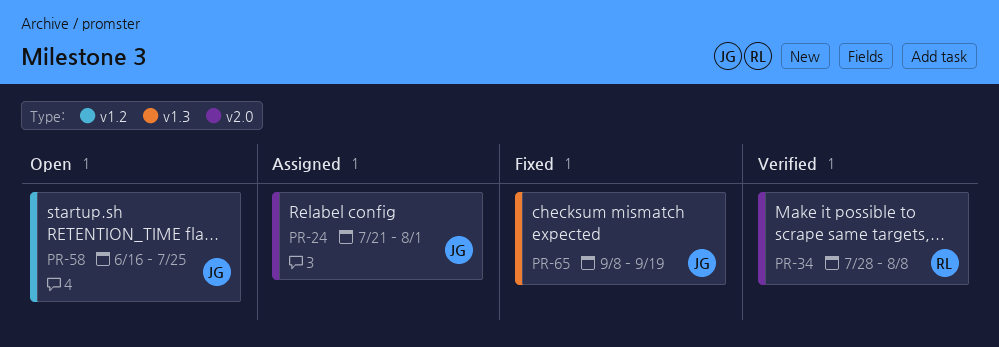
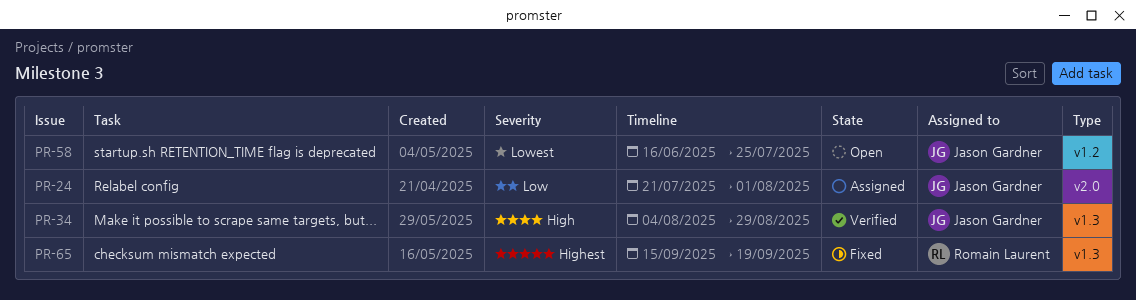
PR-34, owner: Romain Laurent -> Jason Gardner
PR-34, label: v2.0 -> v1.3
PR-34, start: Jul 28 -> Aug 4
PR-34, due: Aug 8 -> Aug 29
PR-65, owner: Jason Gardner -> Romain Laurent
PR-65, start: Sep 8 -> Sep 15

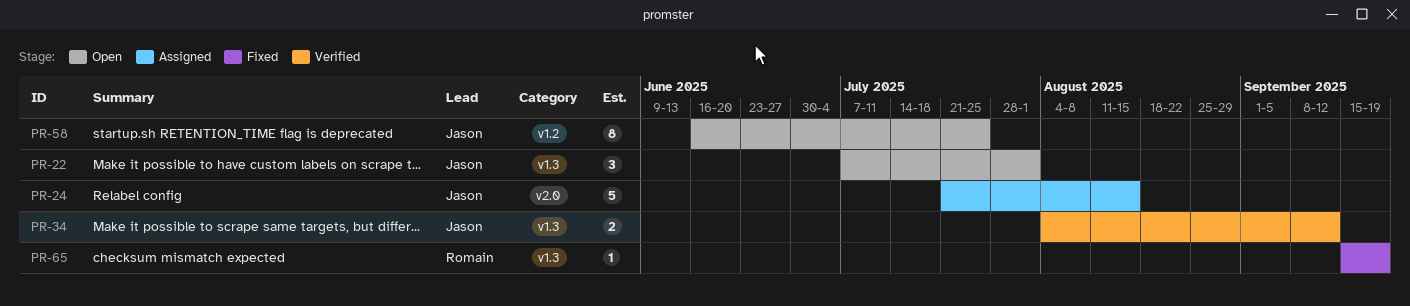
PR-22: none -> present
PR-24, due: Aug 1 -> Aug 15
PR-34, due: Aug 29 -> Sep 12

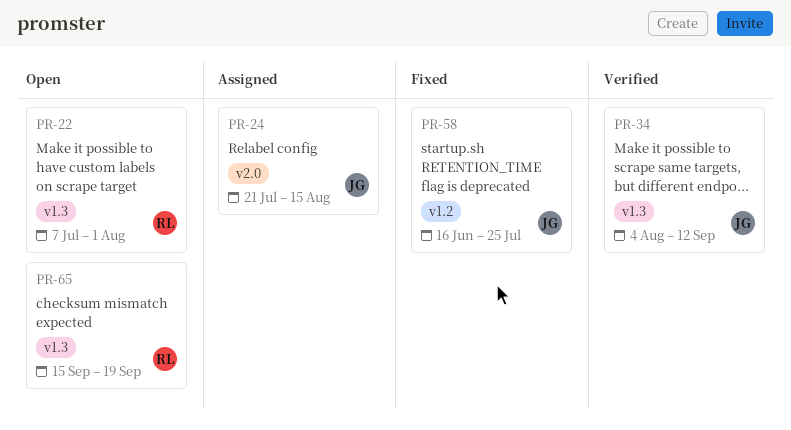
PR-22, owner: Jason -> Romain
PR-58, status: Open -> Fixed
PR-65, status: Fixed -> Open

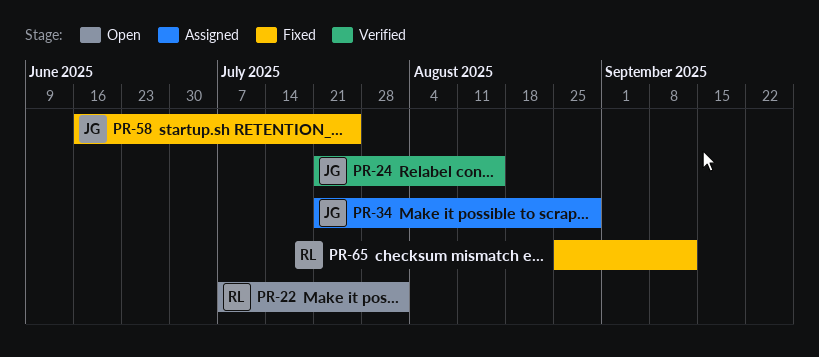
PR-24, status: Assigned -> Verified
PR-34, status: Verified -> Assigned
PR-34, start: Aug 4 -> Jul 21
PR-34, due: Sep 12 -> Aug 29
PR-65, status: Open -> Fixed
PR-65, start: Sep 15 -> Aug 25
PR-65, due: Sep 19 -> Sep 12

